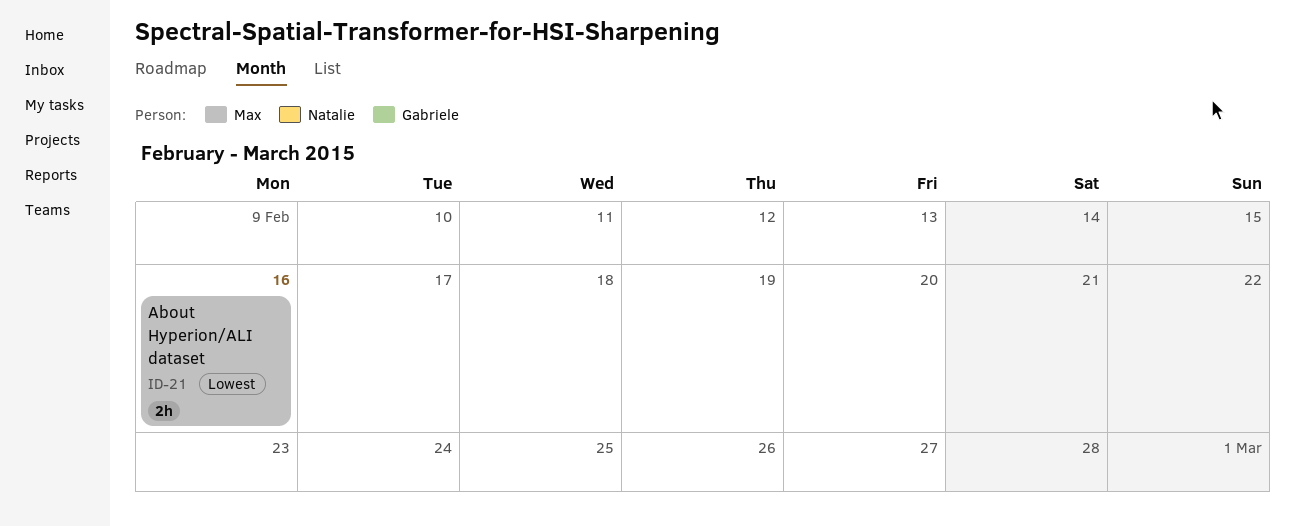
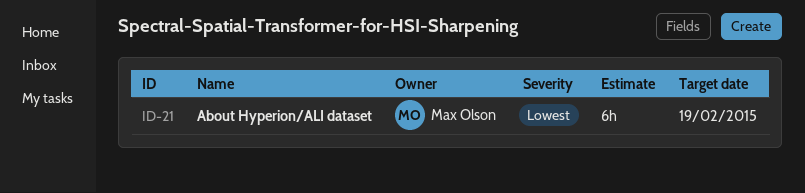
ID-21, estimate: 2h -> 6h
ID-21, due: Feb 16 -> Feb 19

